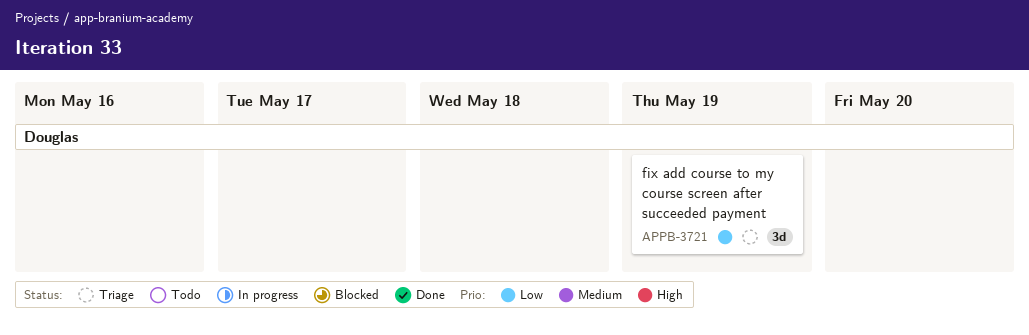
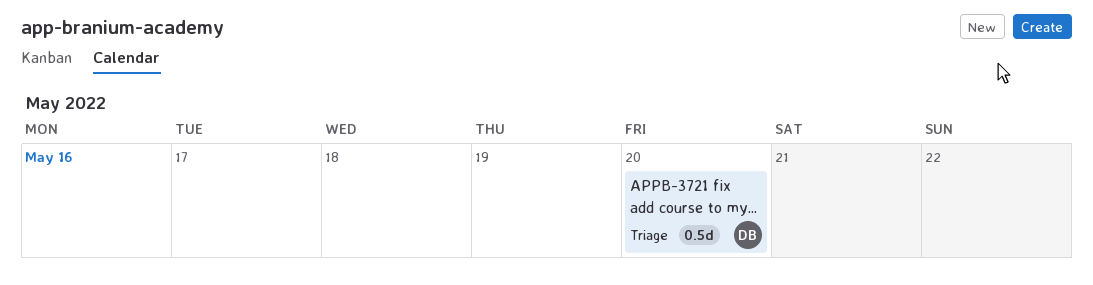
APPB-3721, estimate: 3d -> 0.5d
APPB-3721, due: May 19 -> May 20

